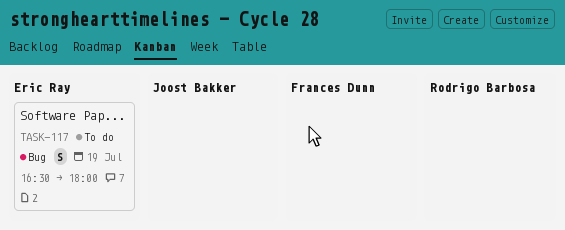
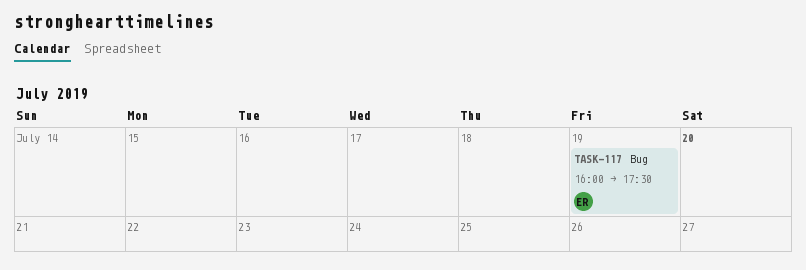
TASK-117, begins: 16:30 -> 16:00
TASK-117, ends: 18:00 -> 17:30

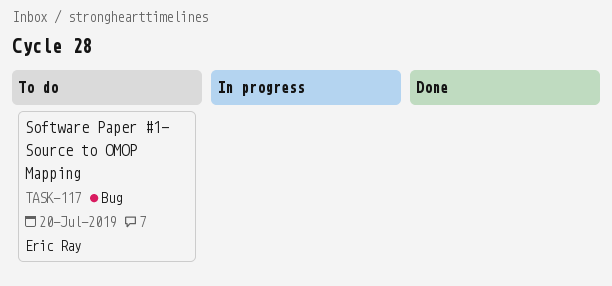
TASK-117, day: Jul 19 -> Jul 20

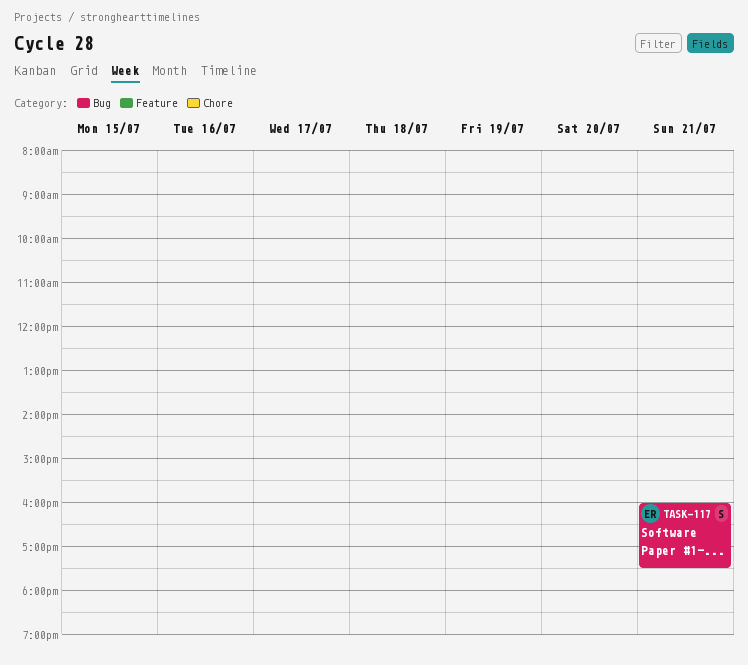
TASK-117, day: Jul 20 -> Jul 21

